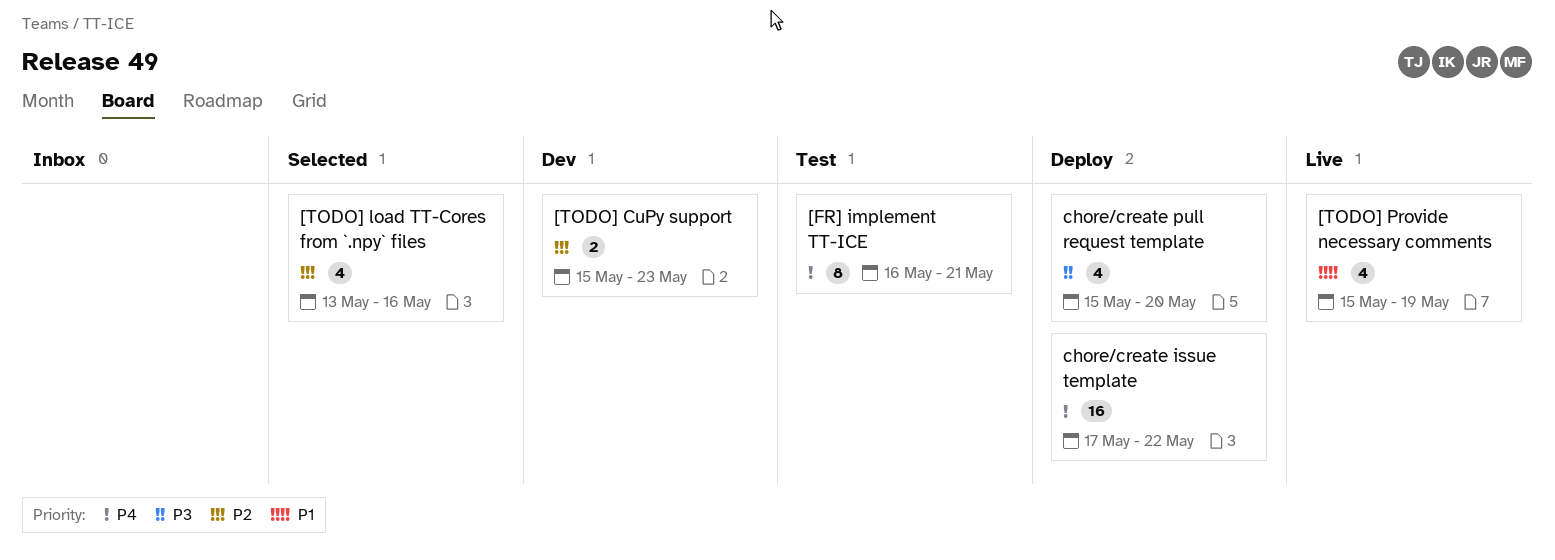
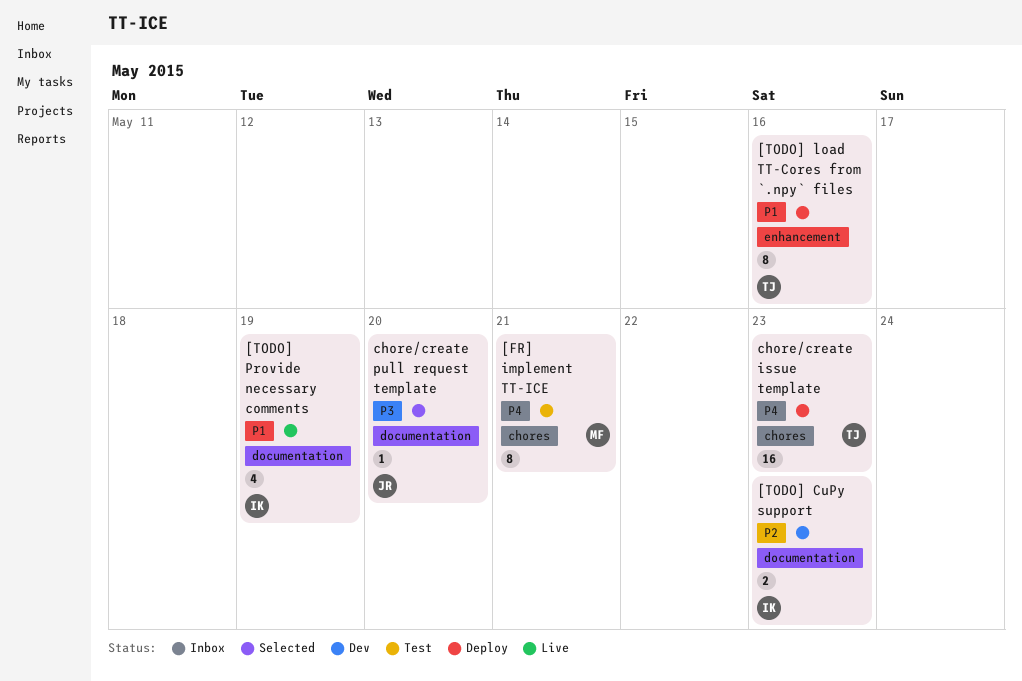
[TODO] load TT-Cores from `.npy` files, status: Selected -> Deploy
[TODO] load TT-Cores from `.npy` files, priority: P2 -> P1
[TODO] load TT-Cores from `.npy` files, estimate: 4 -> 8
chore/create issue template, due: May 22 -> May 23
chore/create pull request template, status: Deploy -> Selected
chore/create pull request template, estimate: 4 -> 1

